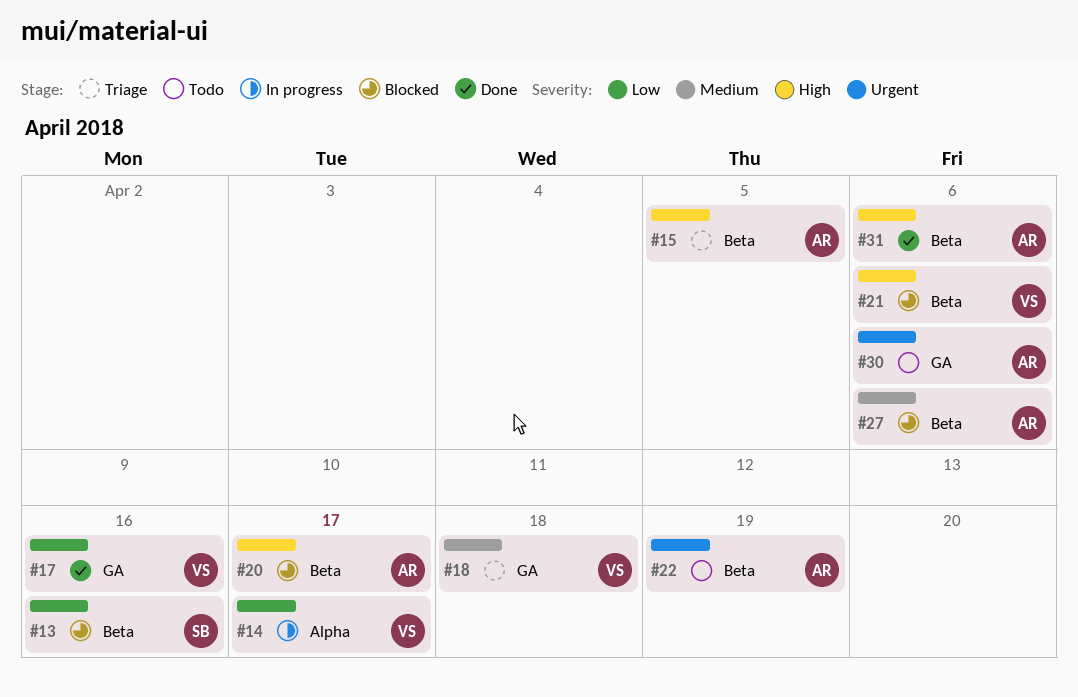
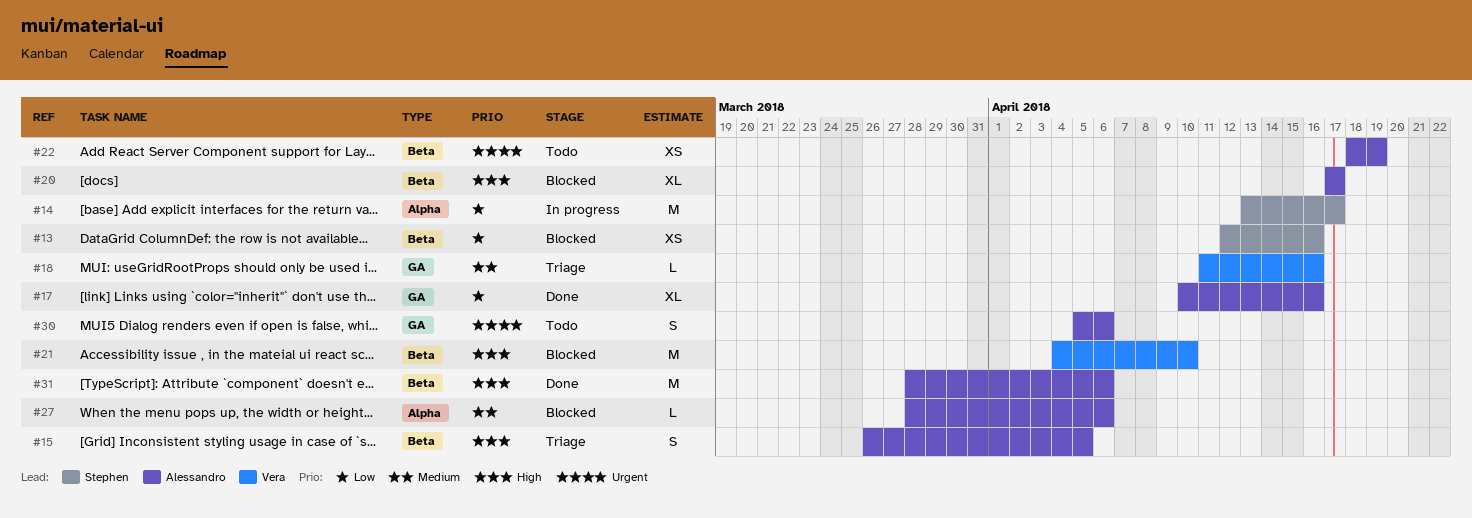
#14, owner: Vera -> Stephen
#17, owner: Vera -> Alessandro
#18, due: Apr 18 -> Apr 16
#21, due: Apr 6 -> Apr 10
#27, label: Beta -> Alpha

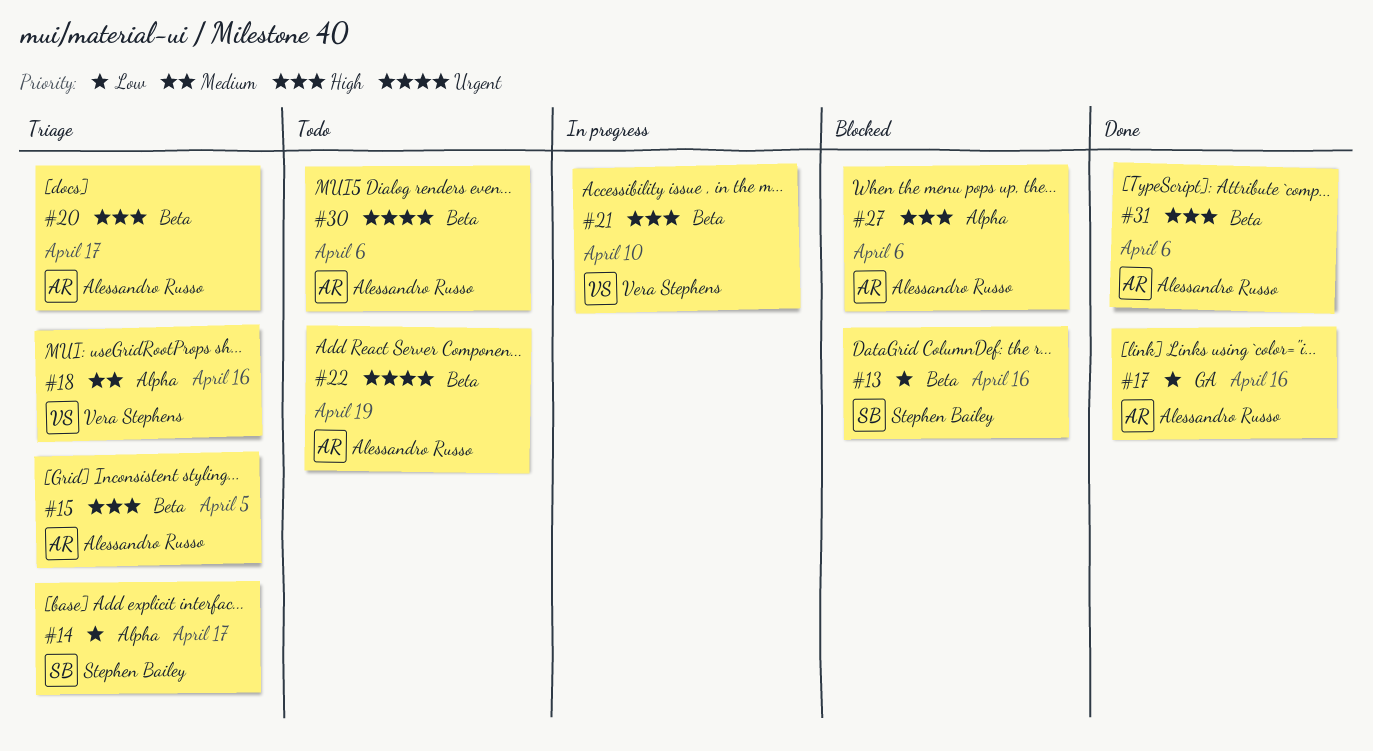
#14, status: In progress -> Triage
#18, label: GA -> Alpha
#20, status: Blocked -> Triage
#21, status: Blocked -> In progress
#27, priority: Medium -> High
#30, label: GA -> Beta

